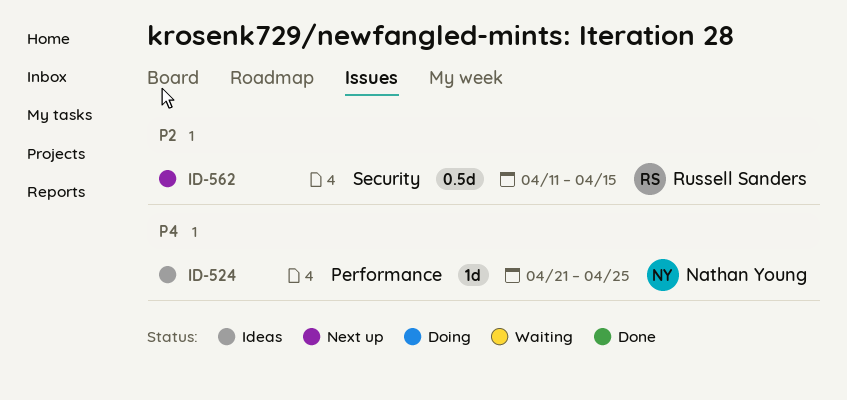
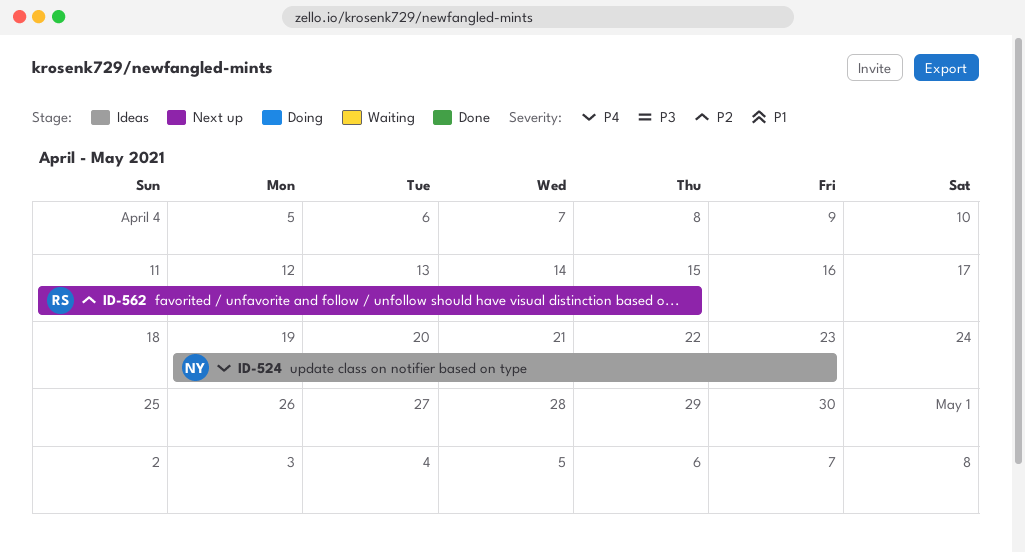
ID-524, start: Apr 21 -> Apr 19
ID-524, due: Apr 25 -> Apr 23

